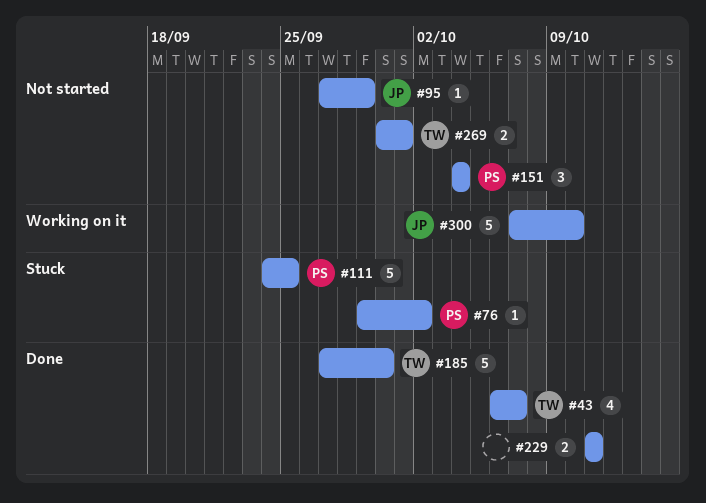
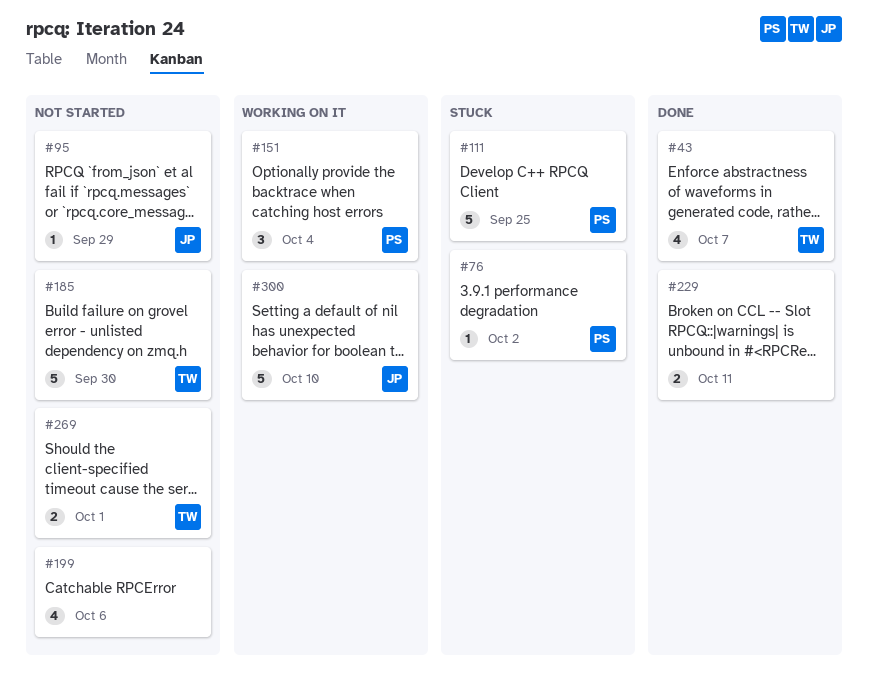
#151, status: Not started -> Working on it
#185, status: Done -> Not started
#199: none -> present

